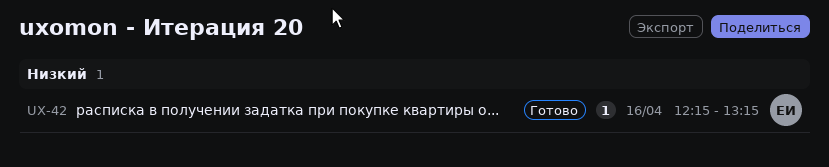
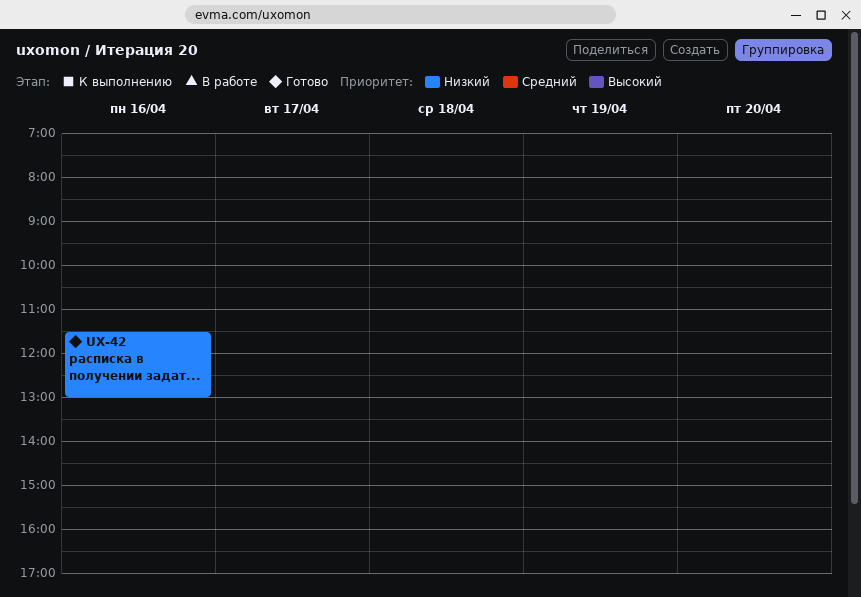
UX-42, begins: 12:15 -> 11:30
UX-42, ends: 13:15 -> 13:00

